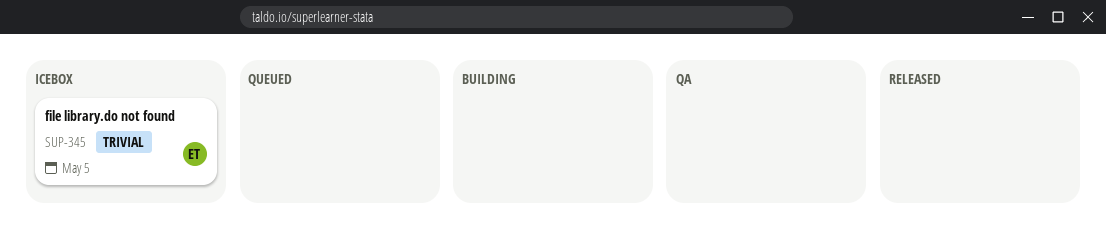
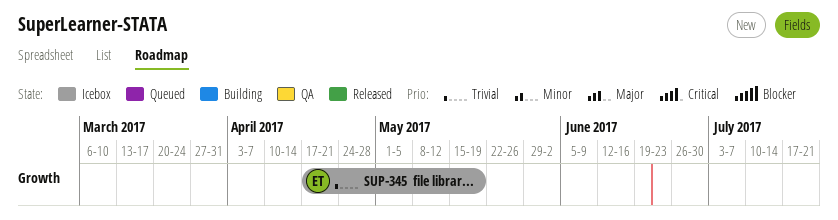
SUP-345, due: May 5 -> May 19

